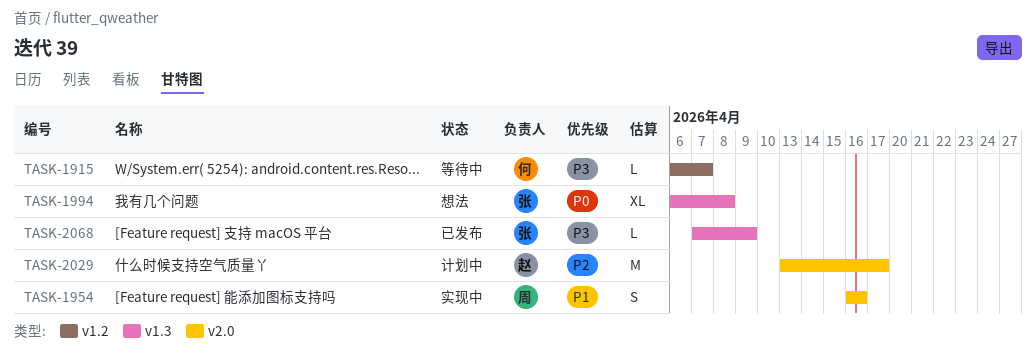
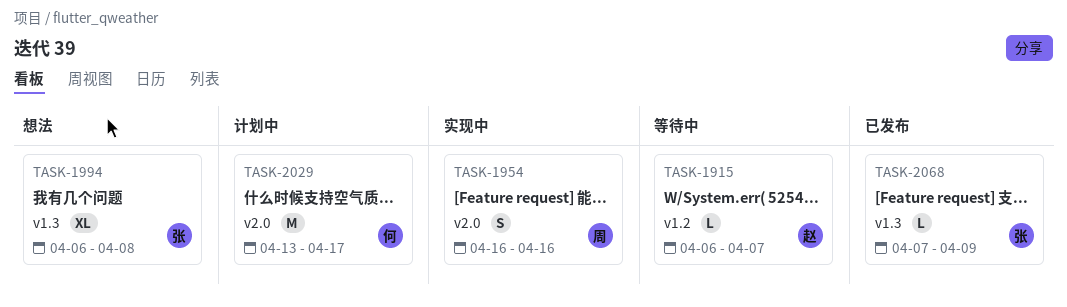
TASK-1915, owner: 何 -> 赵
TASK-2029, owner: 赵 -> 何

